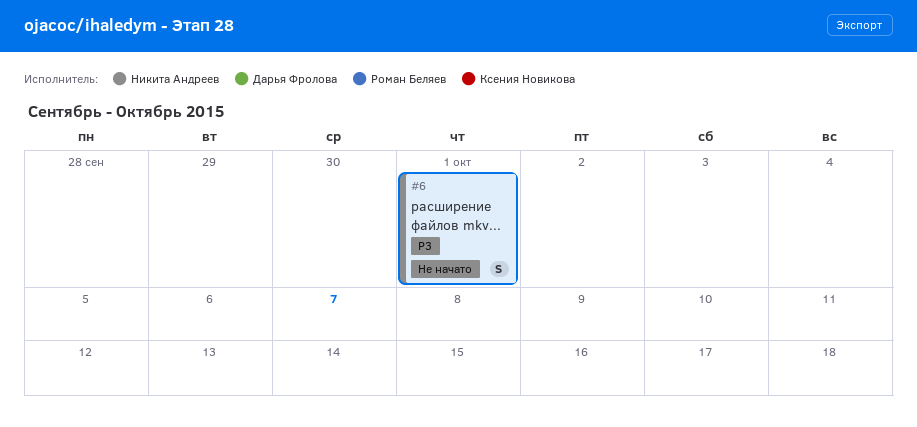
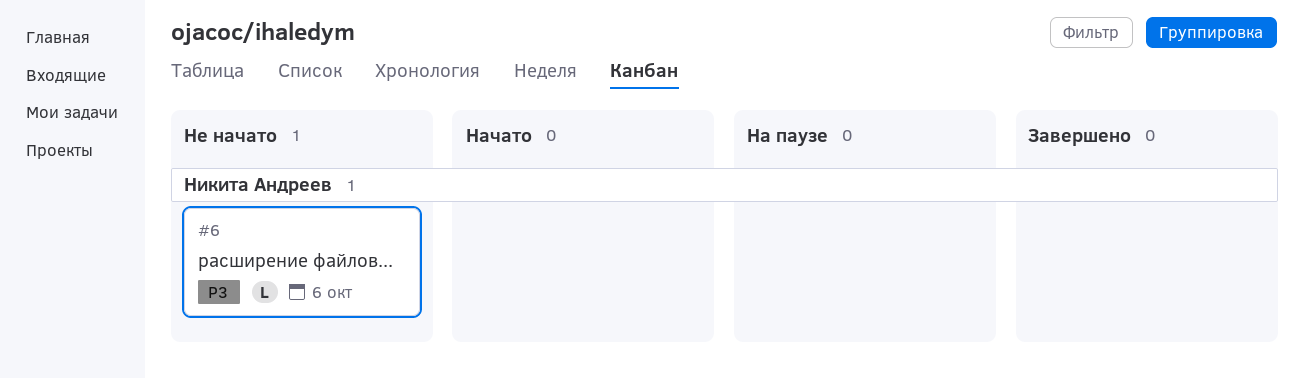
#6, estimate: S -> L
#6, due: Oct 1 -> Oct 6

